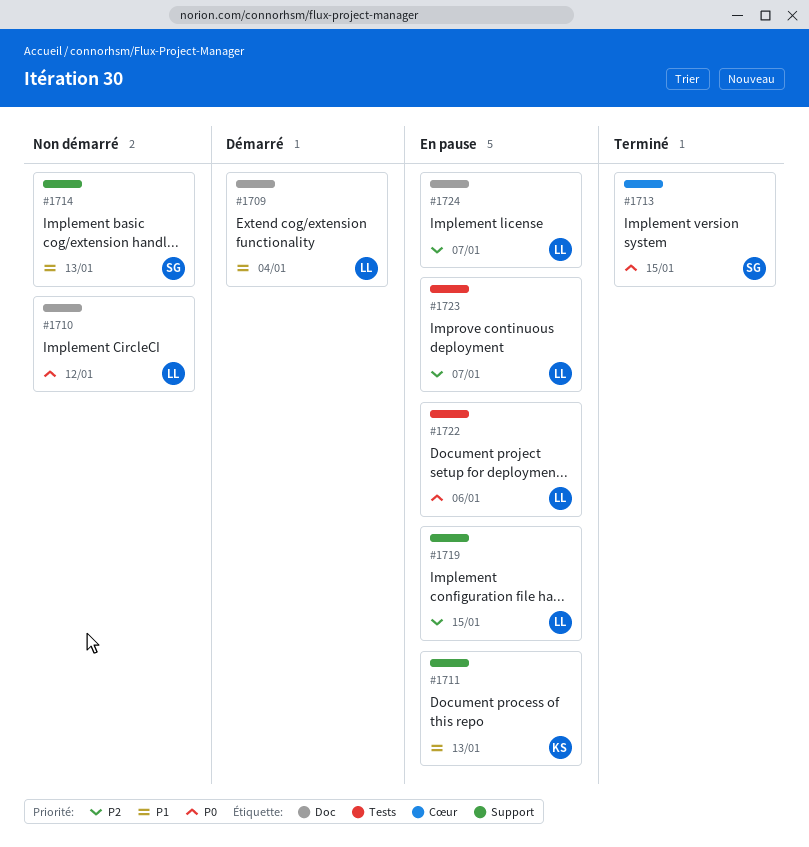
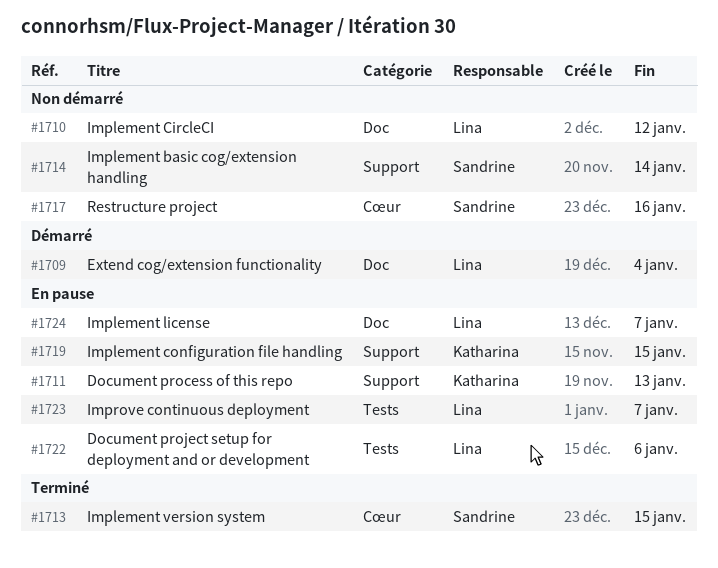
#1714, due: Jan 13 -> Jan 14
#1717: none -> present
#1719, owner: Lina -> Katharina

